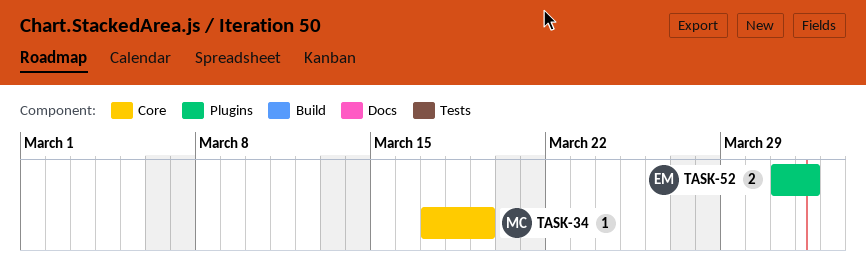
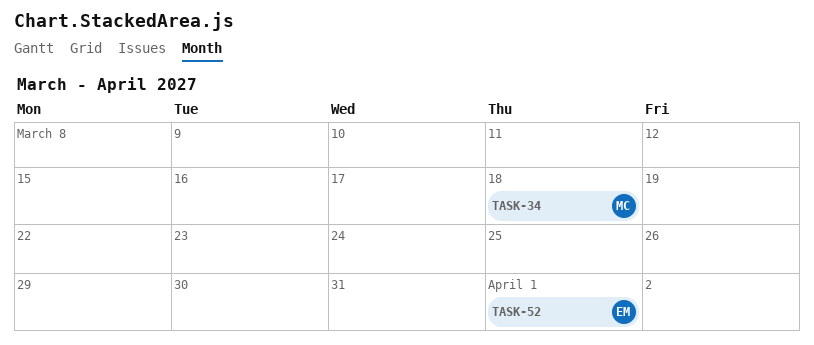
TASK-34, due: Mar 19 -> Mar 18

